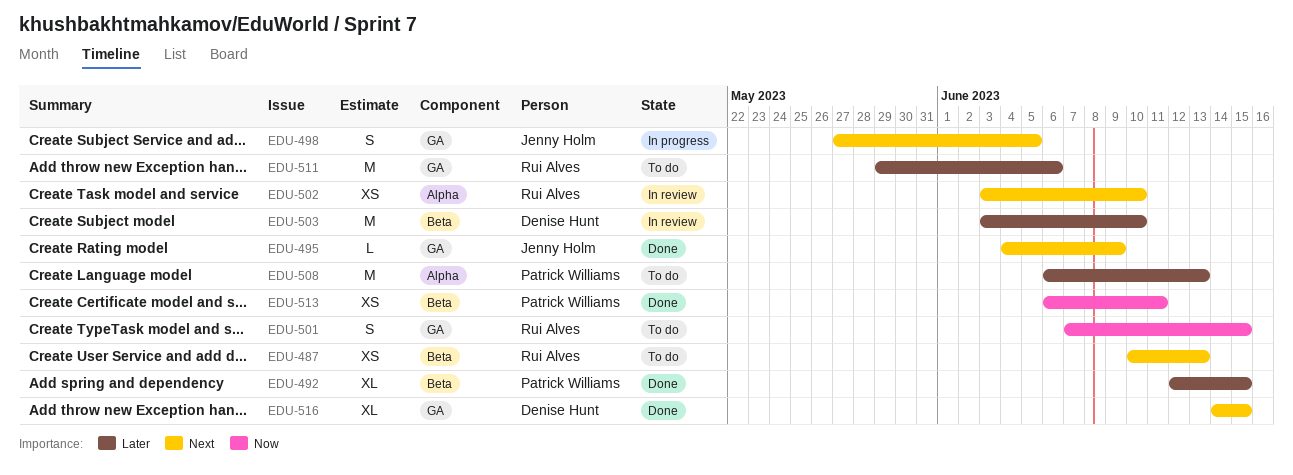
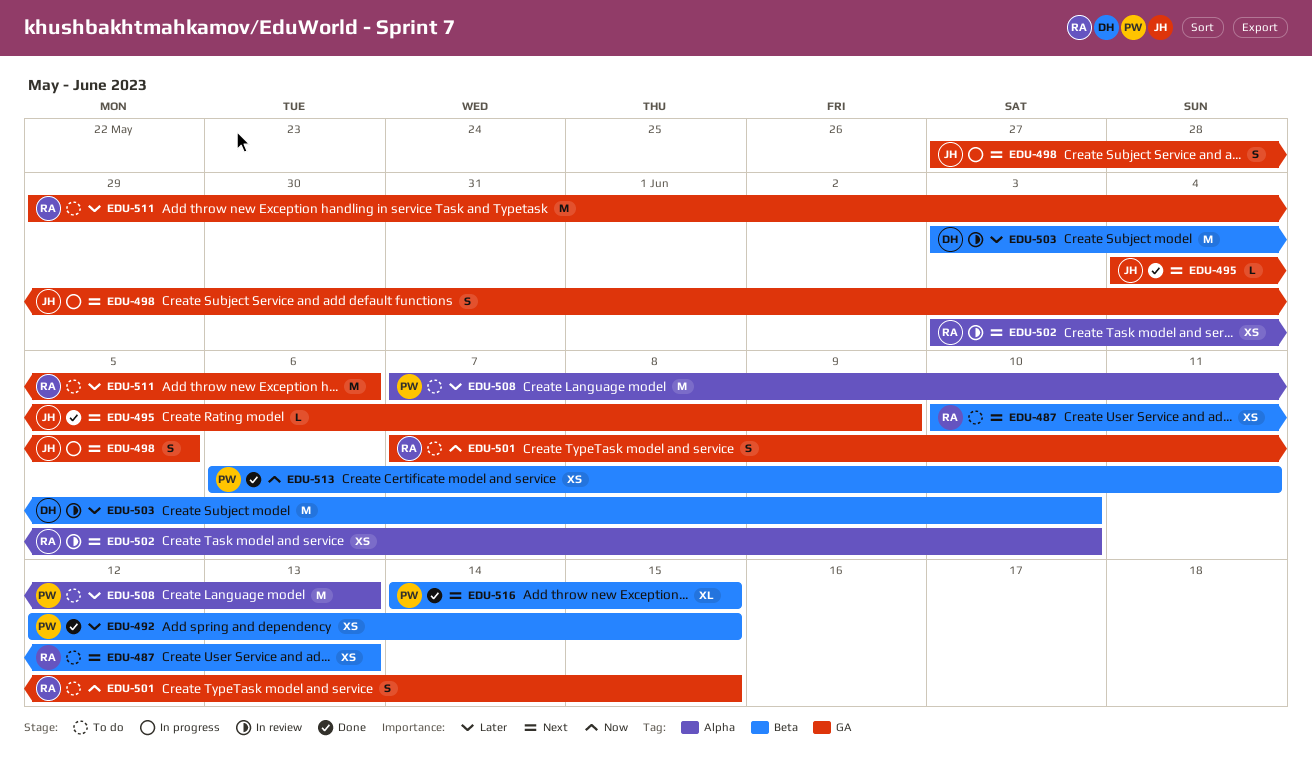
EDU-492, estimate: XL -> XS
EDU-508, start: Jun 6 -> Jun 7
EDU-516, owner: Denise Hunt -> Patrick Williams
EDU-516, label: GA -> Beta

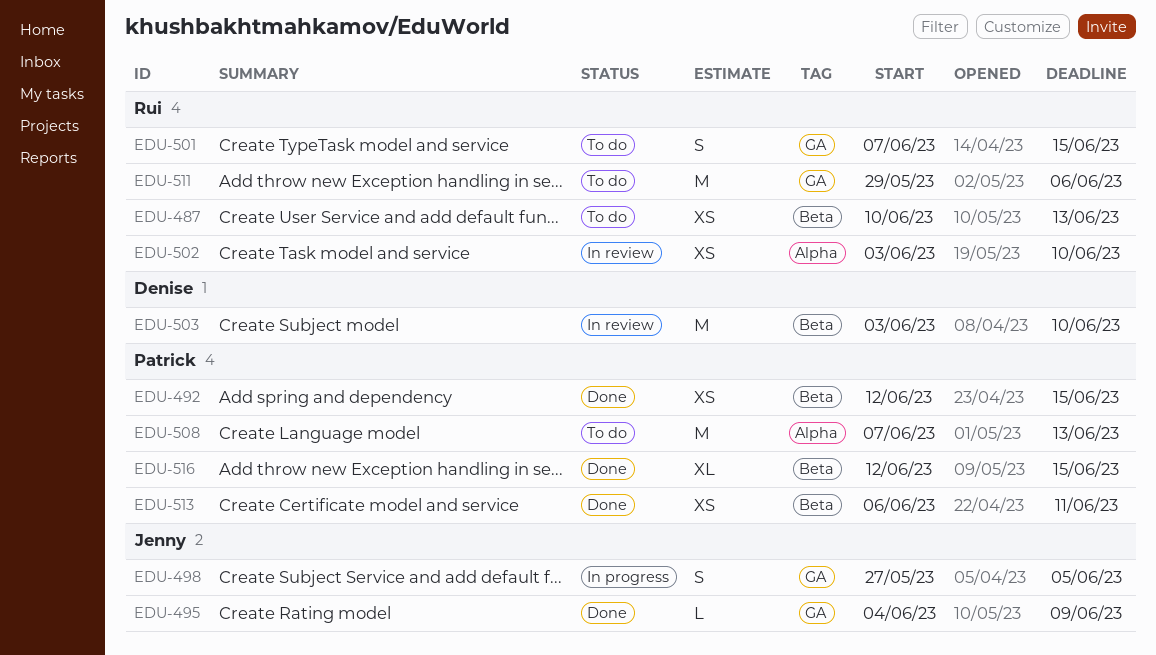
EDU-516, start: Jun 14 -> Jun 12

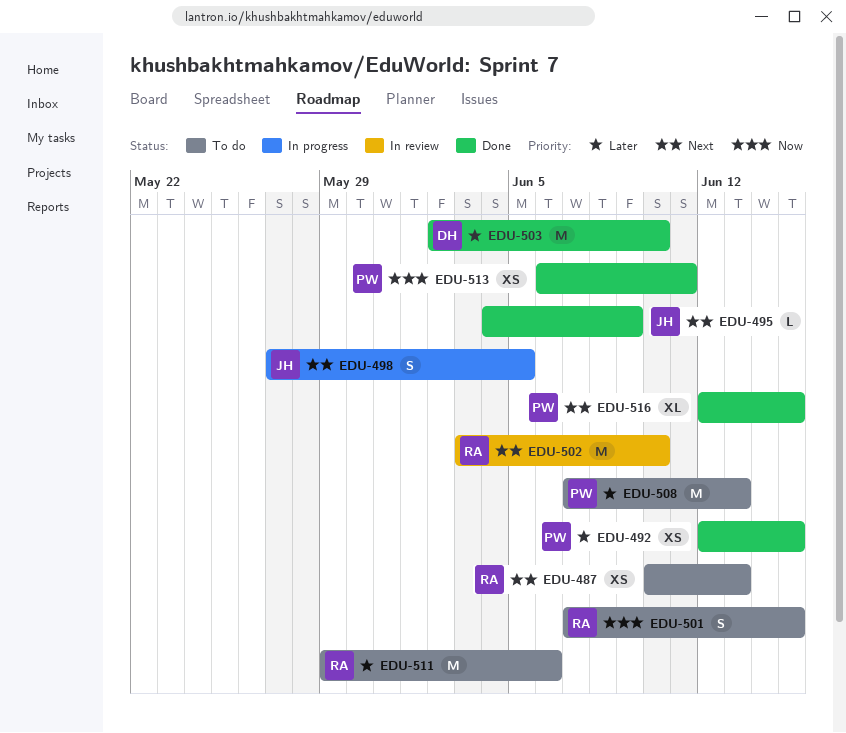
EDU-502, estimate: XS -> M
EDU-503, status: In review -> Done
EDU-503, start: Jun 3 -> Jun 2

